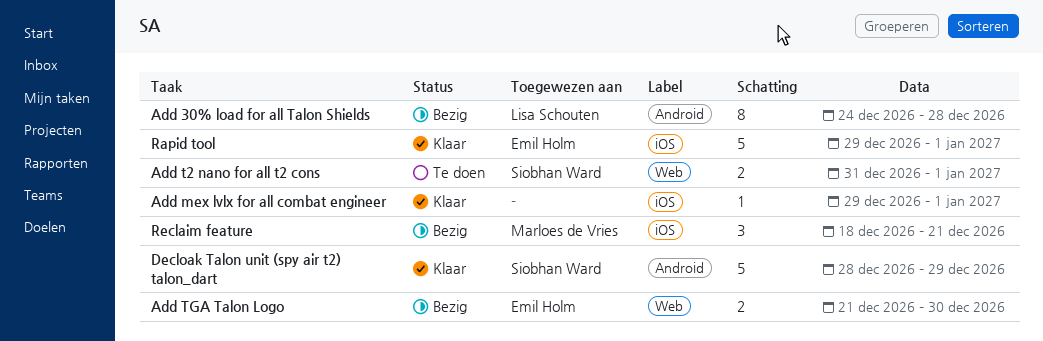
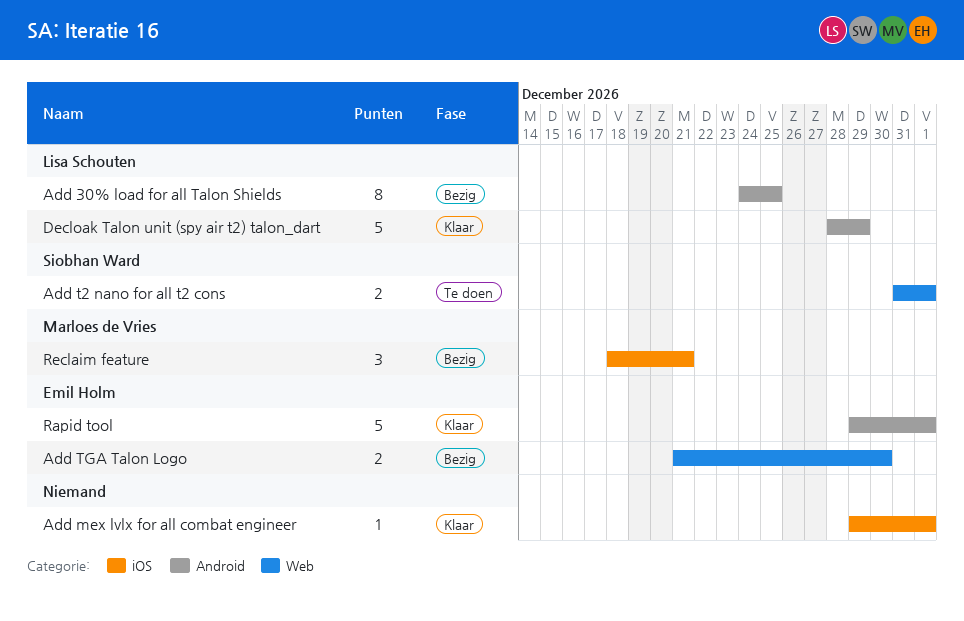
Add 30% load for all Talon Shields, due: Dec 28 -> Dec 25
Decloak Talon unit (spy air t2) talon_dart, owner: Siobhan Ward -> Lisa Schouten
Rapid tool, label: iOS -> Android

